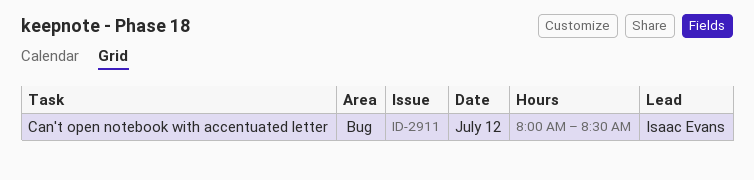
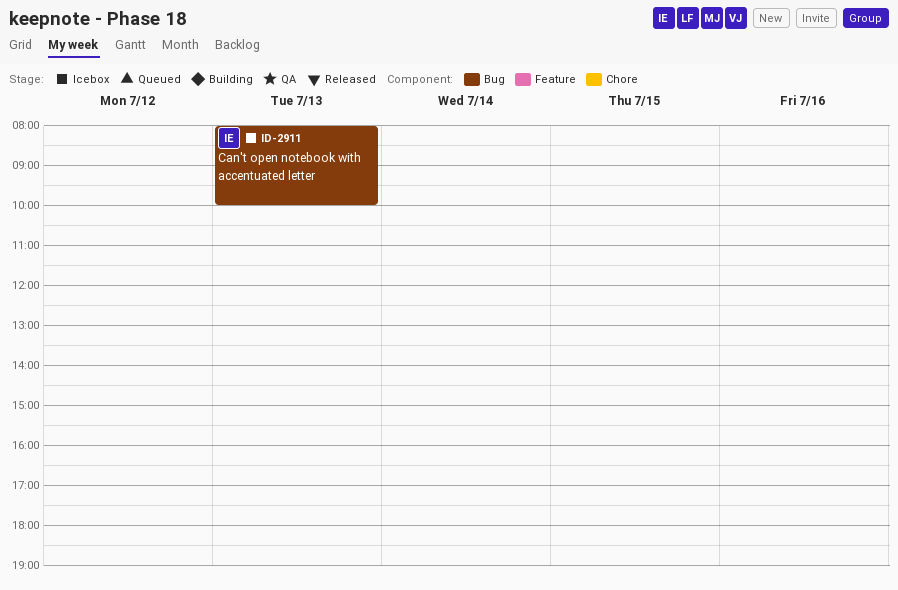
ID-2911, day: Jul 12 -> Jul 13
ID-2911, ends: 08:30 -> 10:00

